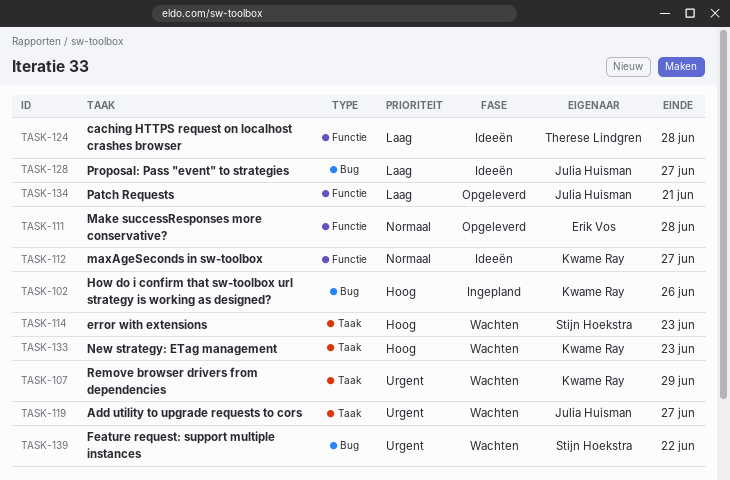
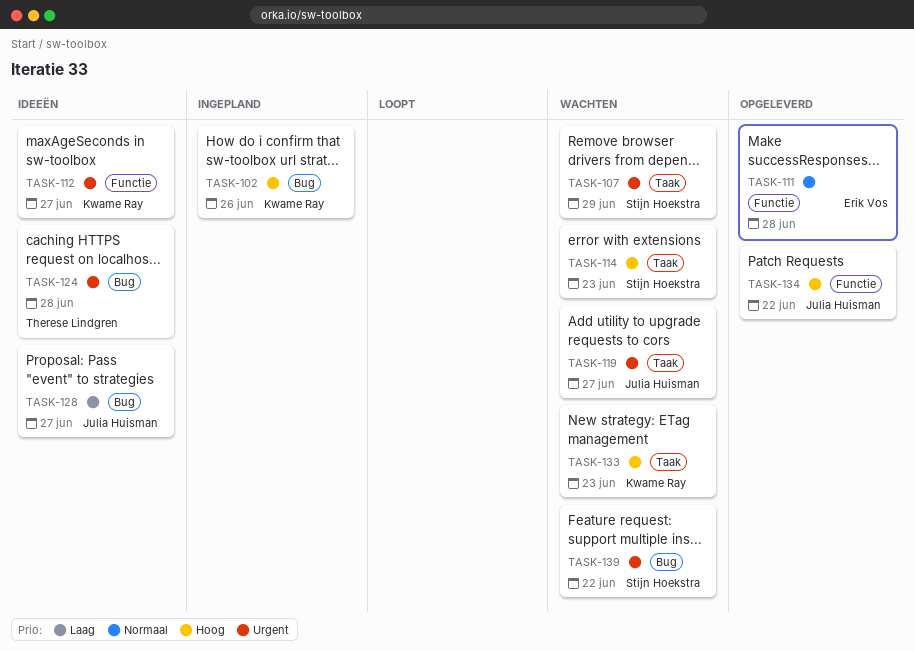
TASK-107, owner: Kwame Ray -> Stijn Hoekstra
TASK-112, priority: Normaal -> Urgent
TASK-124, priority: Laag -> Urgent
TASK-124, label: Functie -> Bug
TASK-134, priority: Laag -> Hoog
TASK-134, due: Jun 21 -> Jun 22

